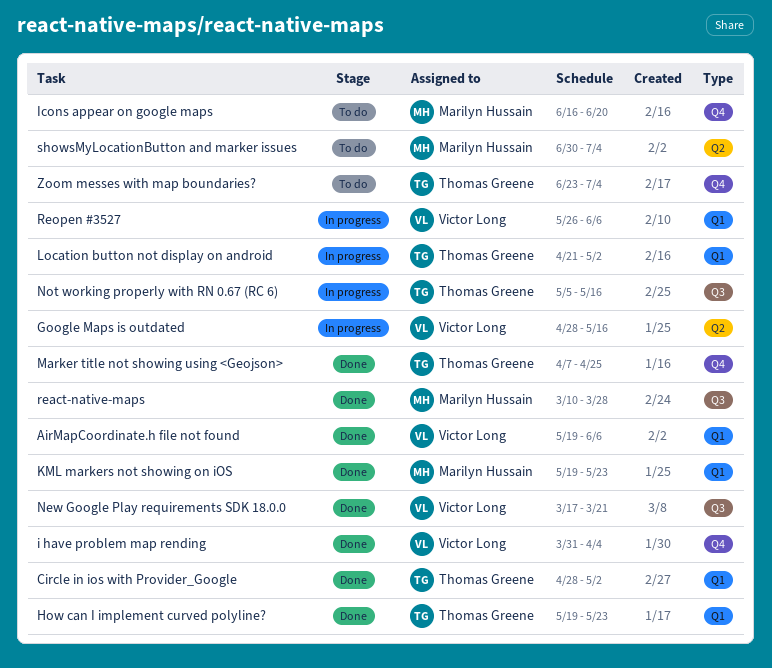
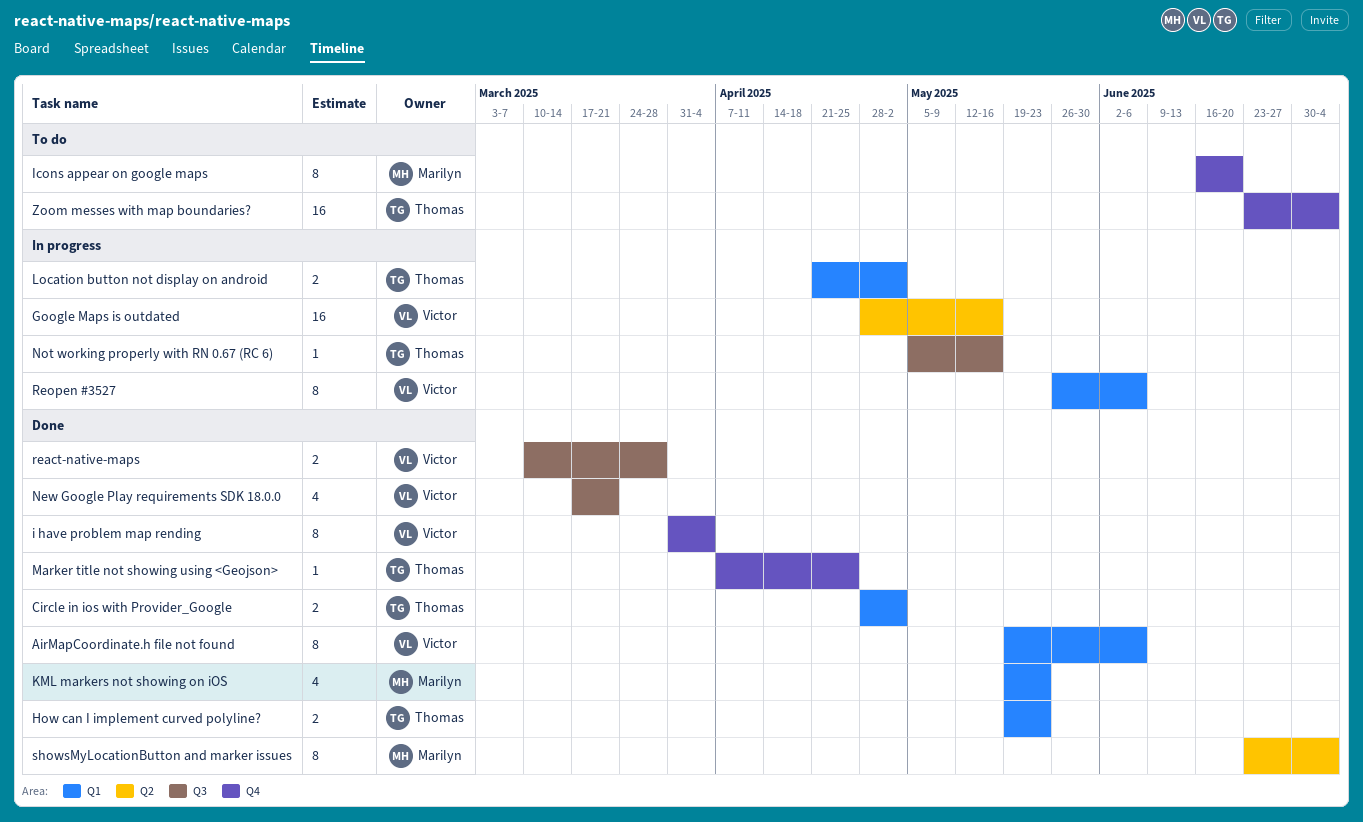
react-native-maps, owner: Marilyn Hussain -> Victor Long
showsMyLocationButton and marker issues, status: To do -> Done
showsMyLocationButton and marker issues, start: Jun 30 -> Jun 23

